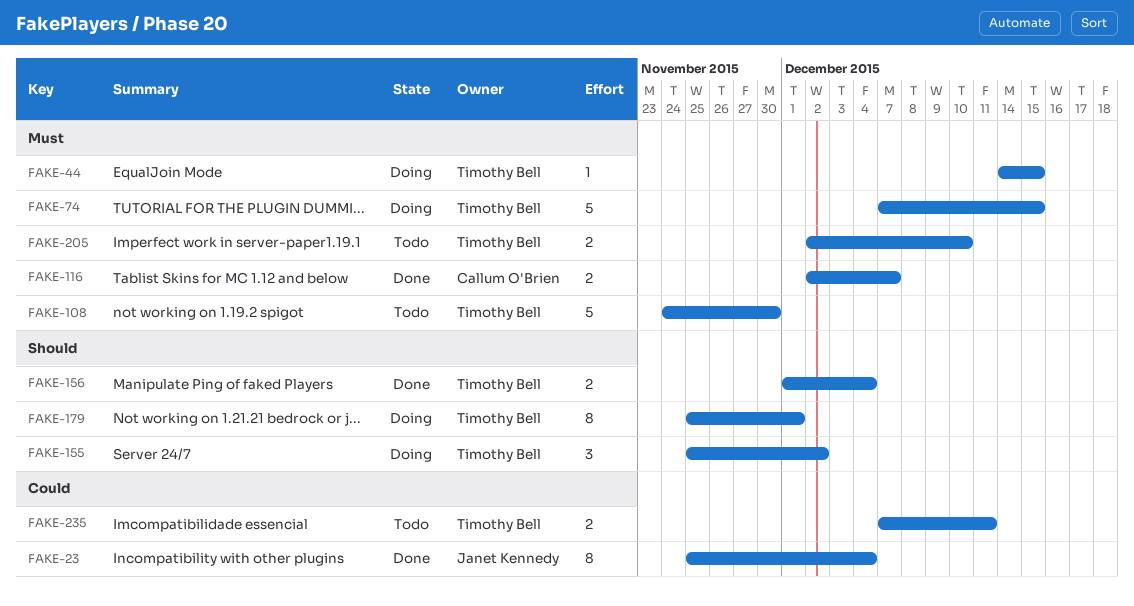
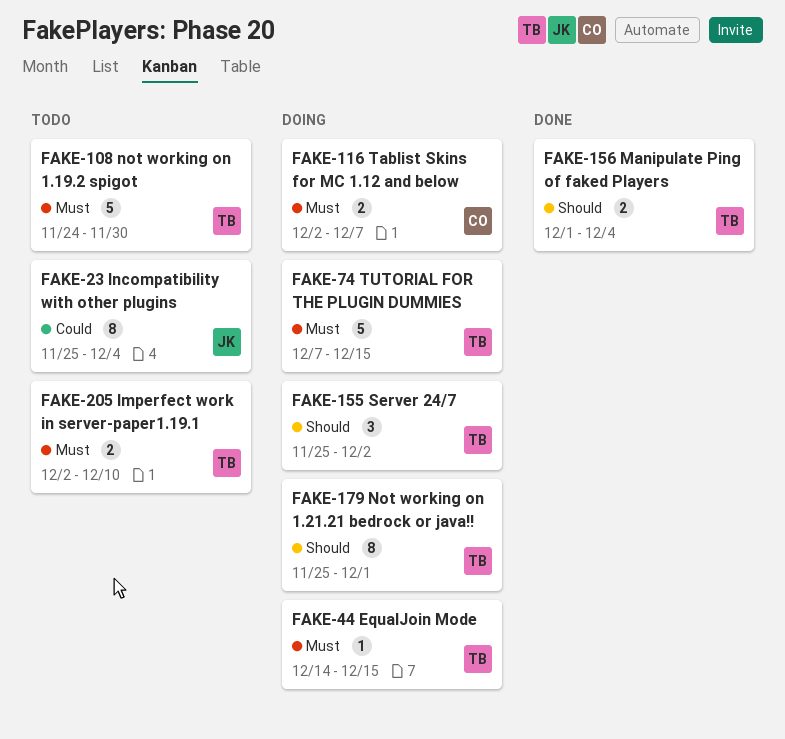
FAKE-23, status: Done -> Todo
FAKE-116, status: Done -> Doing
FAKE-235: present -> none

